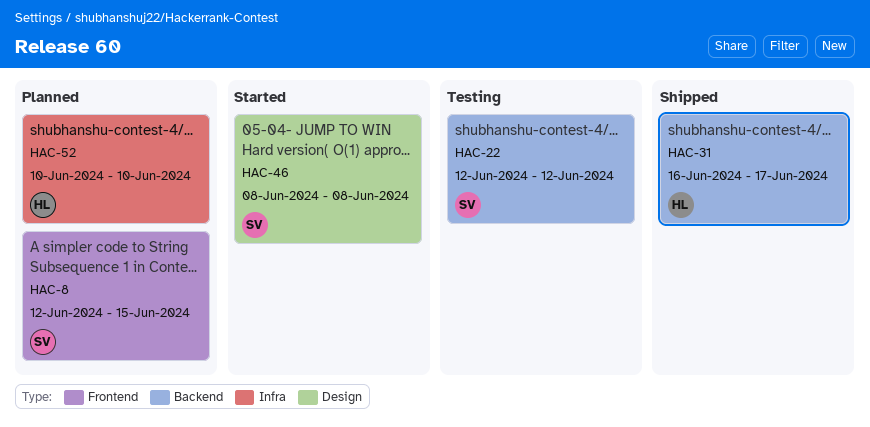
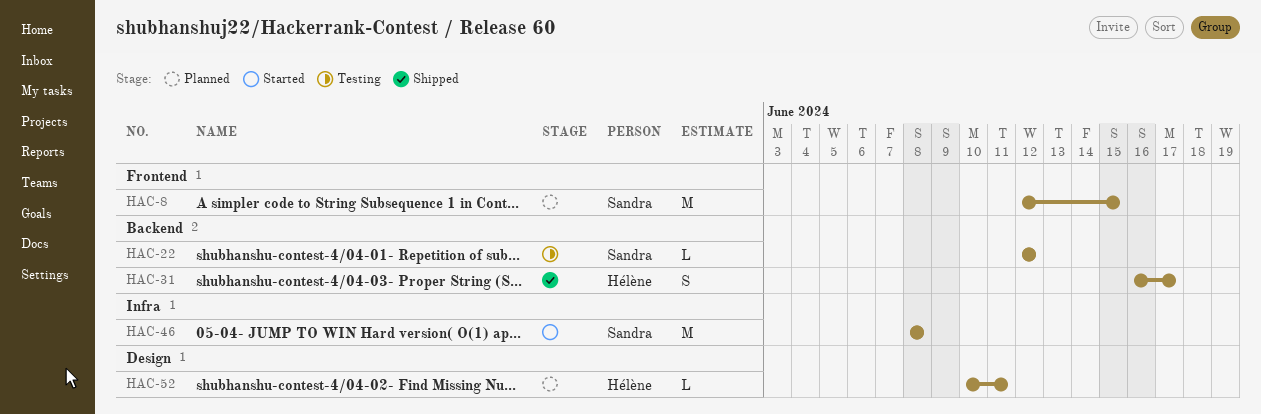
HAC-46, label: Design -> Infra
HAC-52, label: Infra -> Design
HAC-52, due: Jun 10 -> Jun 11

